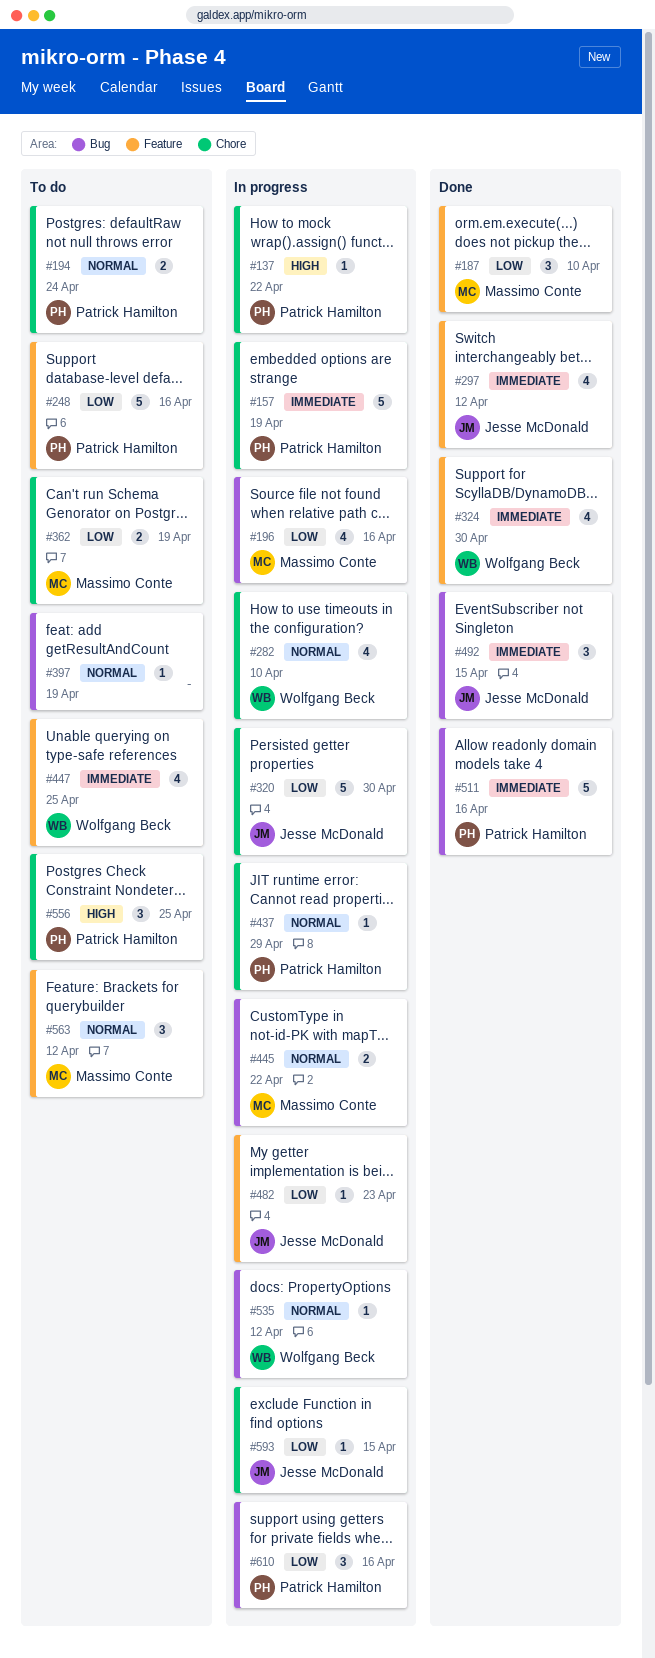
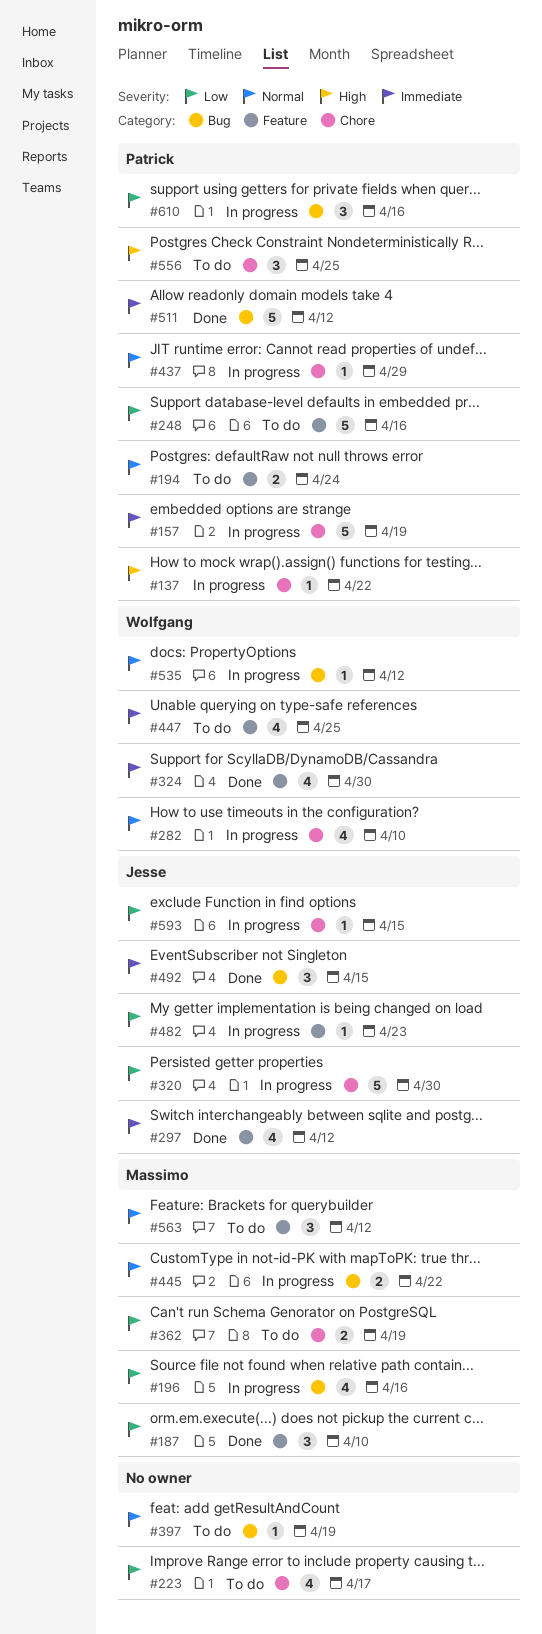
#194, label: Chore -> Feature
#223: none -> present
#511, due: Apr 16 -> Apr 12

